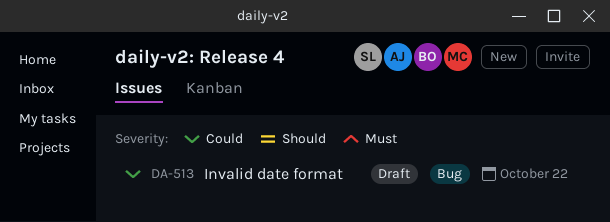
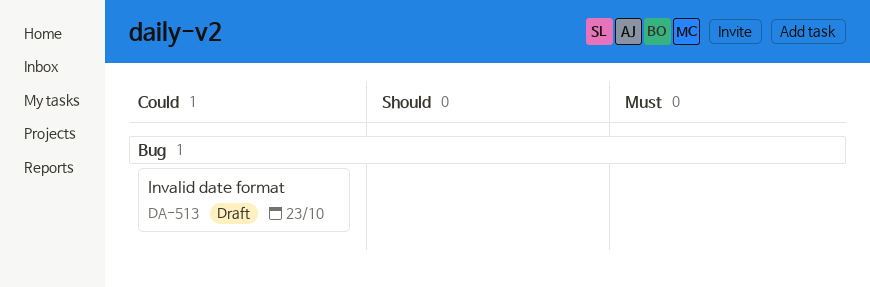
DA-513, due: Oct 22 -> Oct 23

